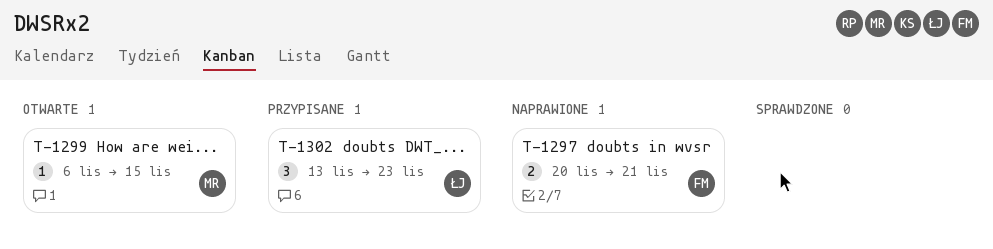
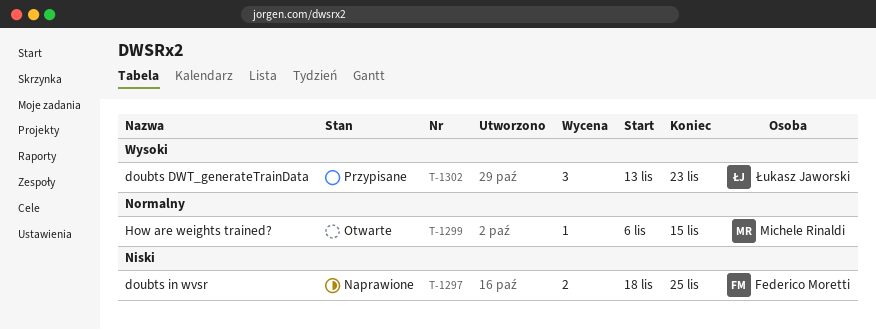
T-1297, start: Nov 20 -> Nov 18
T-1297, due: Nov 21 -> Nov 25

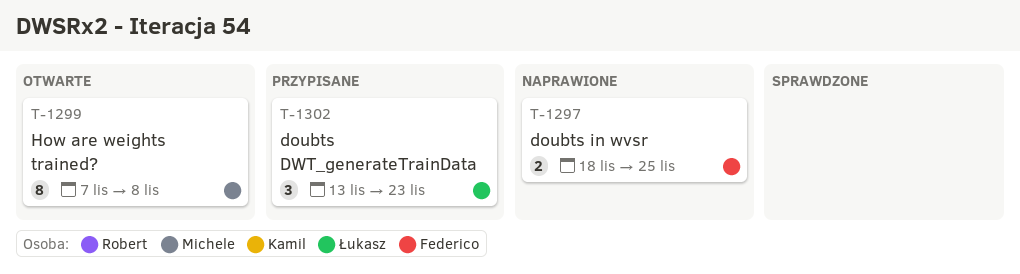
T-1299, estimate: 1 -> 8
T-1299, start: Nov 6 -> Nov 7
T-1299, due: Nov 15 -> Nov 8

